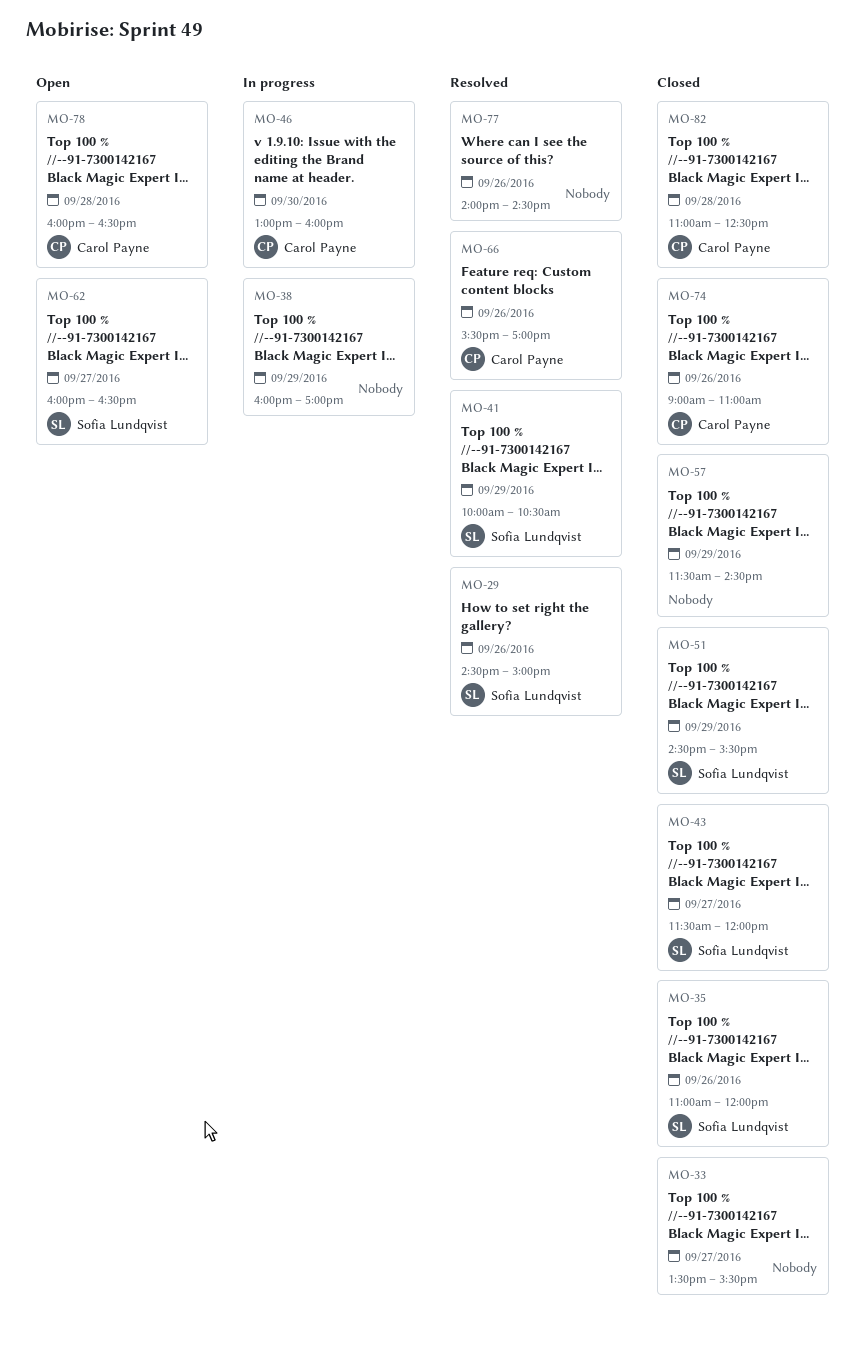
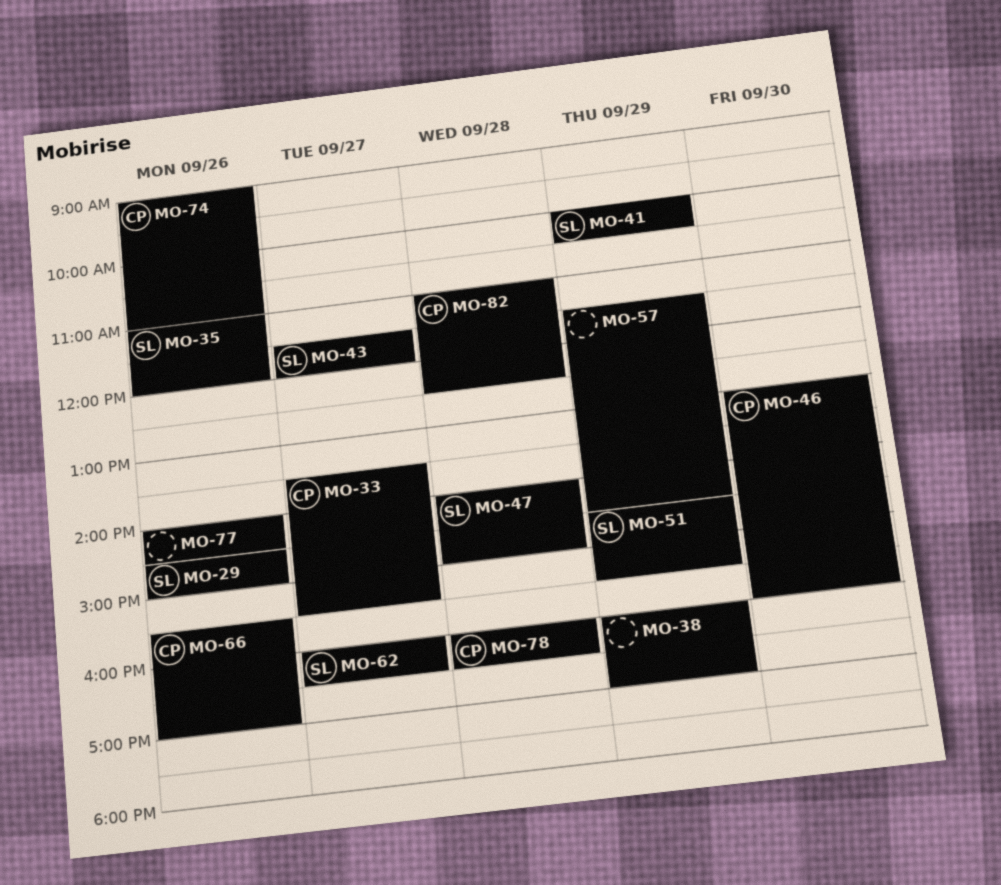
MO-33, owner: none -> Carol Payne
MO-47: none -> present

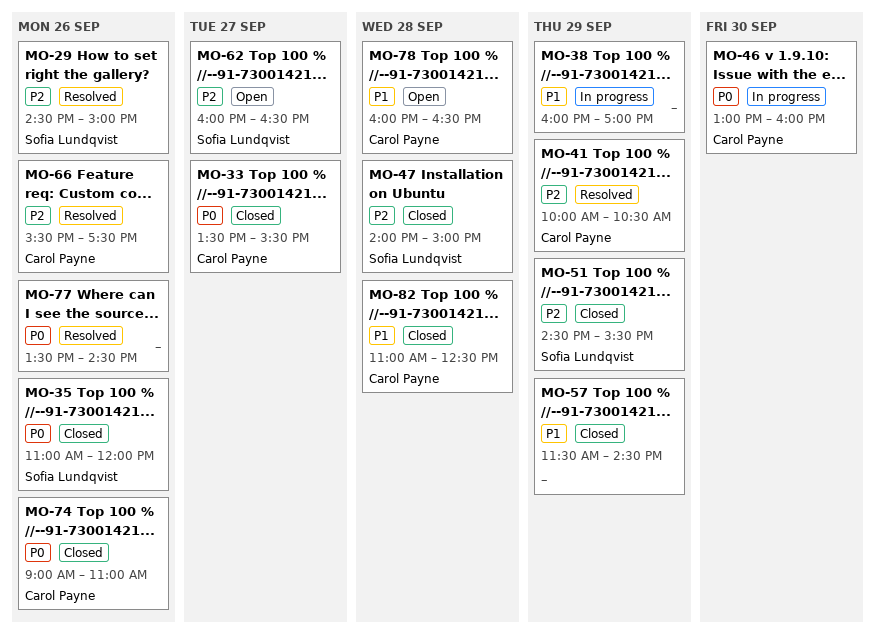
MO-41, owner: Sofia Lundqvist -> Carol Payne
MO-43: present -> none
MO-66, ends: 17:00 -> 17:30
MO-77, begins: 14:00 -> 13:30

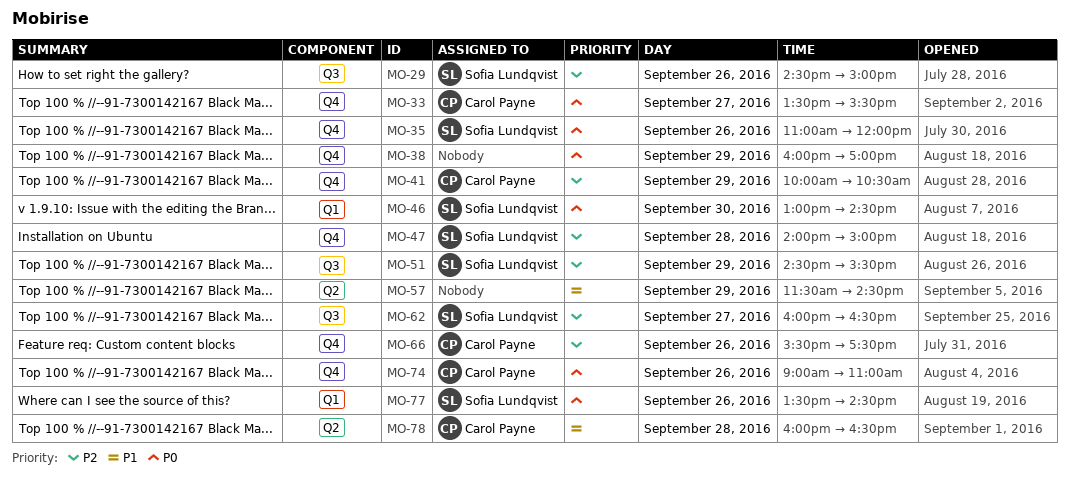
MO-38, priority: P1 -> P0
MO-46, owner: Carol Payne -> Sofia Lundqvist
MO-46, ends: 16:00 -> 14:30
MO-77, owner: none -> Sofia Lundqvist
MO-82: present -> none

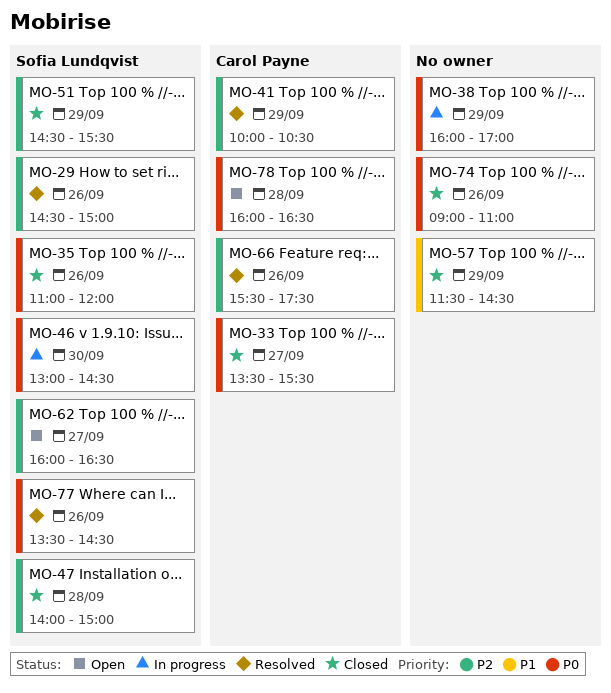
MO-74, owner: Carol Payne -> none
MO-78, priority: P1 -> P0

